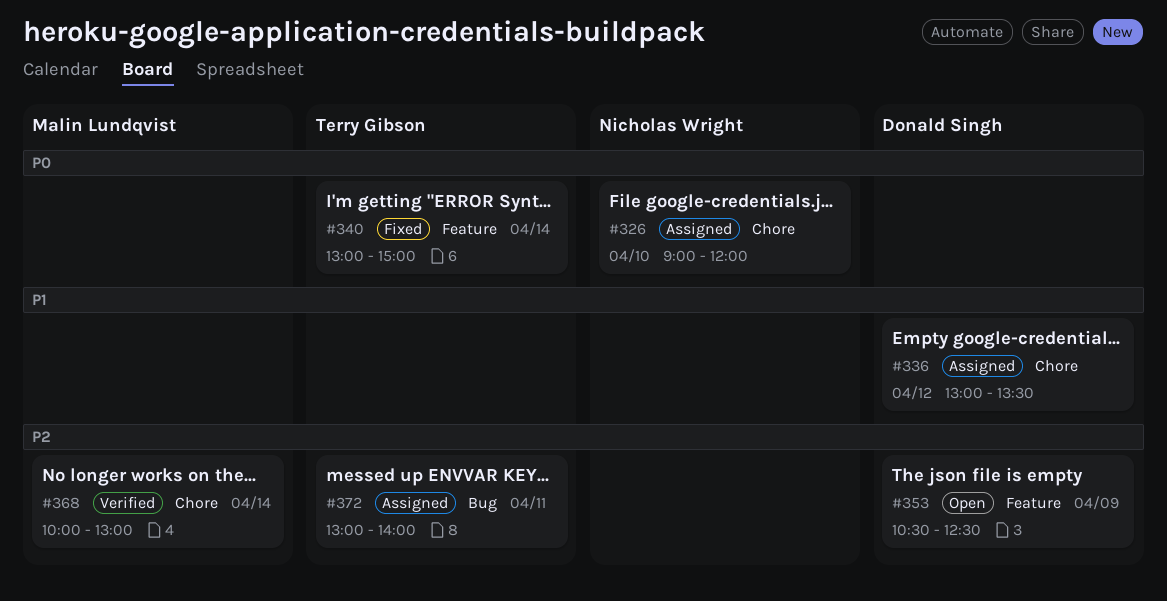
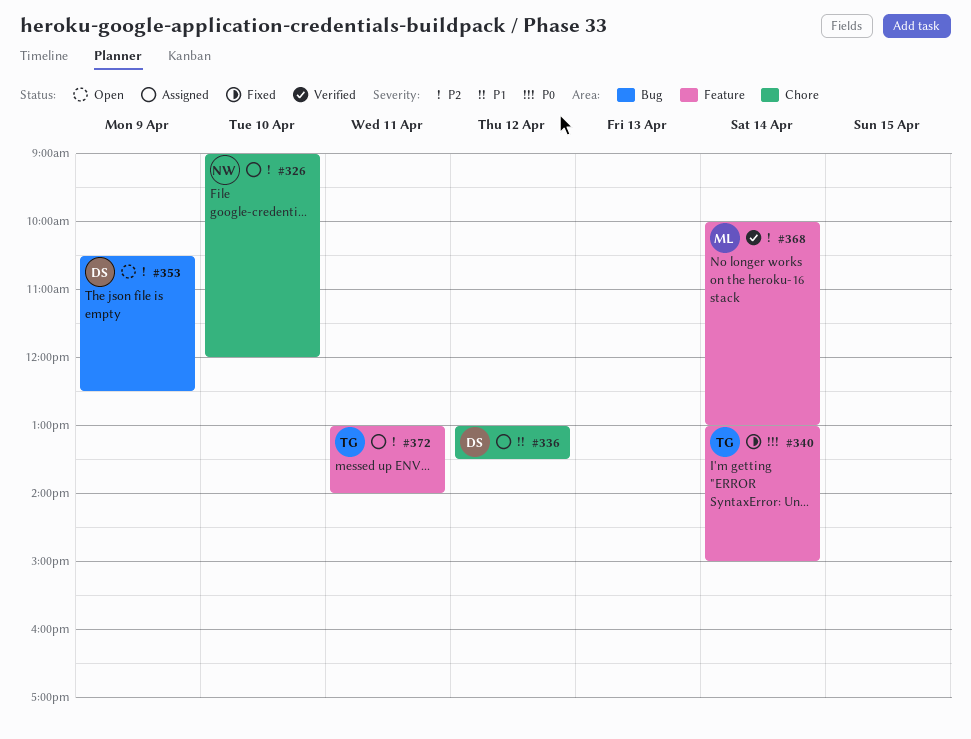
#326, priority: P0 -> P2
#353, label: Feature -> Bug
#368, label: Chore -> Feature
#372, label: Bug -> Feature

